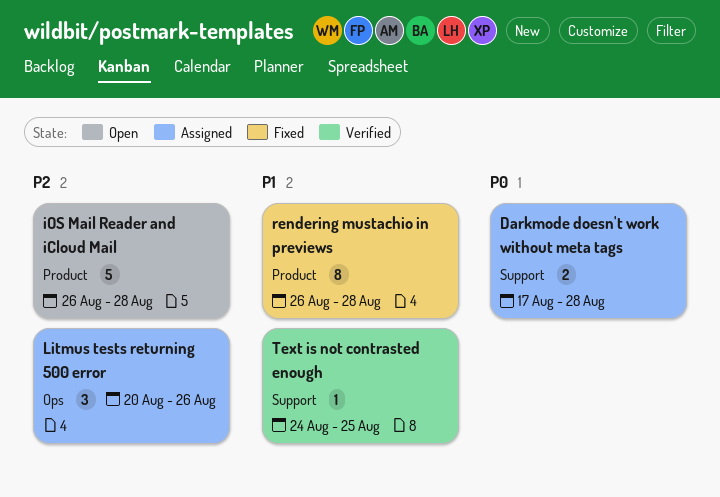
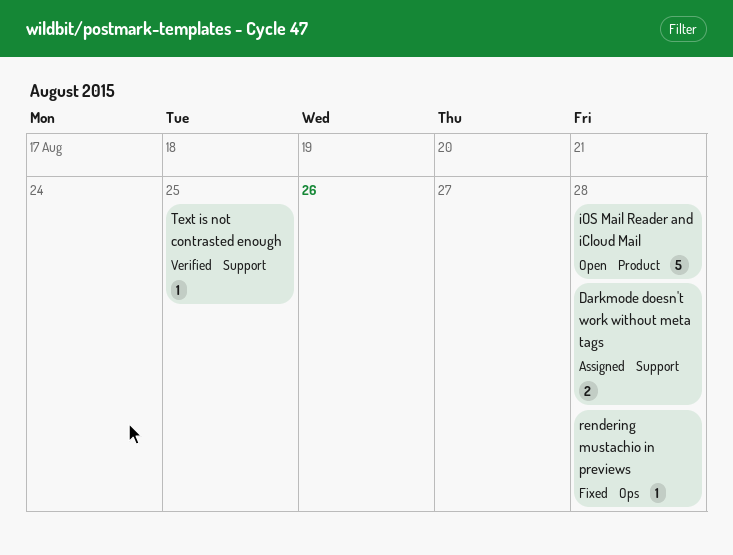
Litmus tests returning 500 error: present -> none
rendering mustachio in previews, label: Product -> Ops
rendering mustachio in previews, estimate: 8 -> 1

